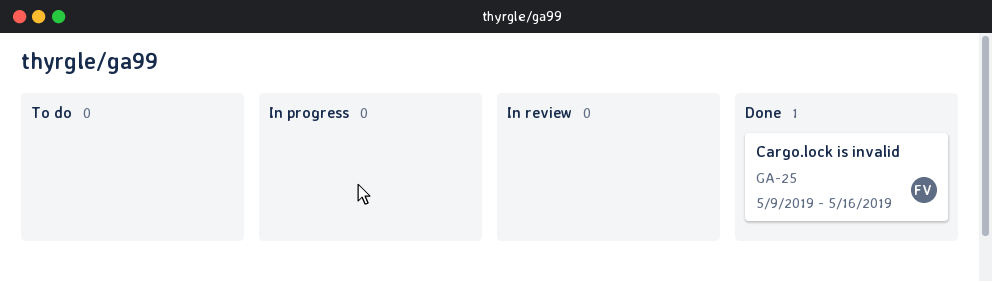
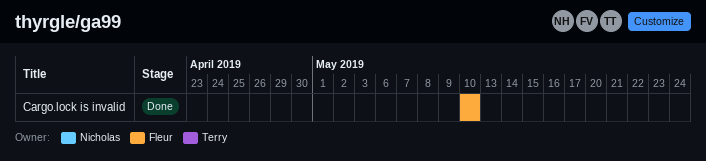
Cargo.lock is invalid, start: May 9 -> May 10
Cargo.lock is invalid, due: May 16 -> May 10

